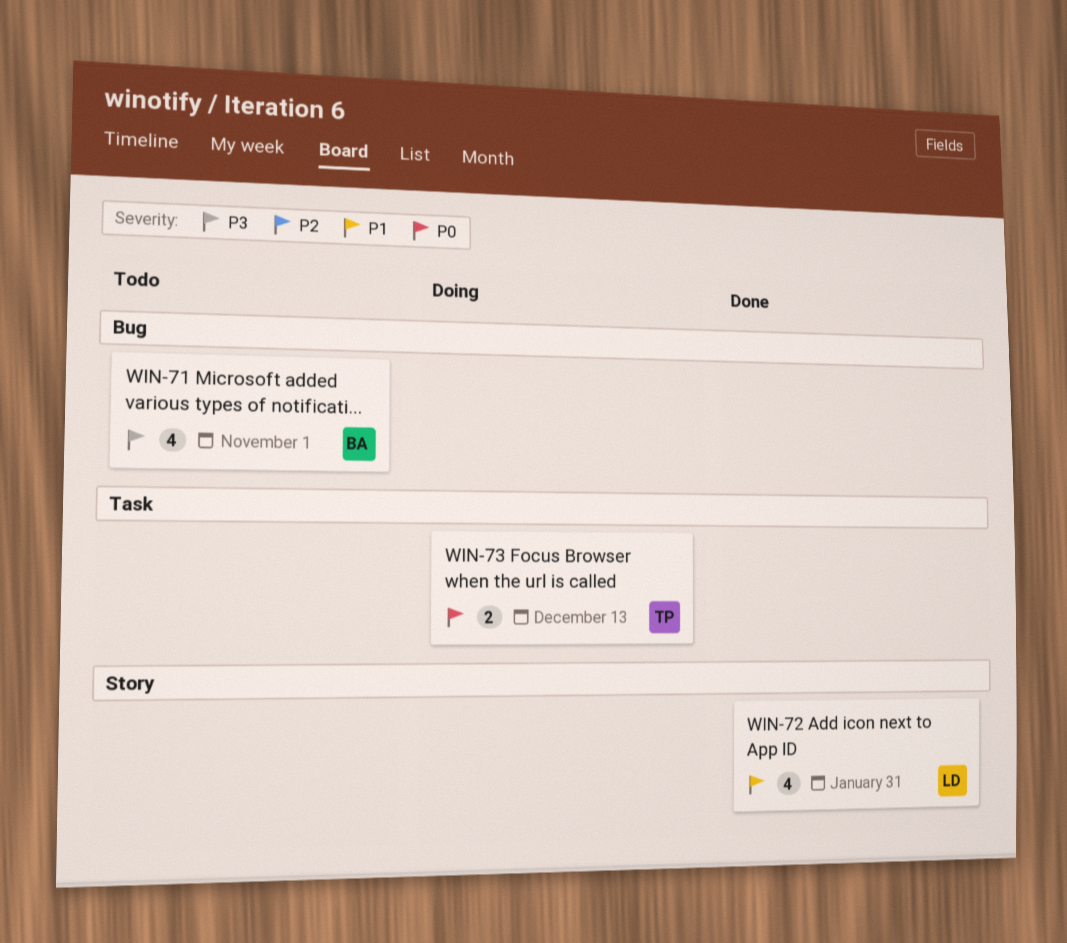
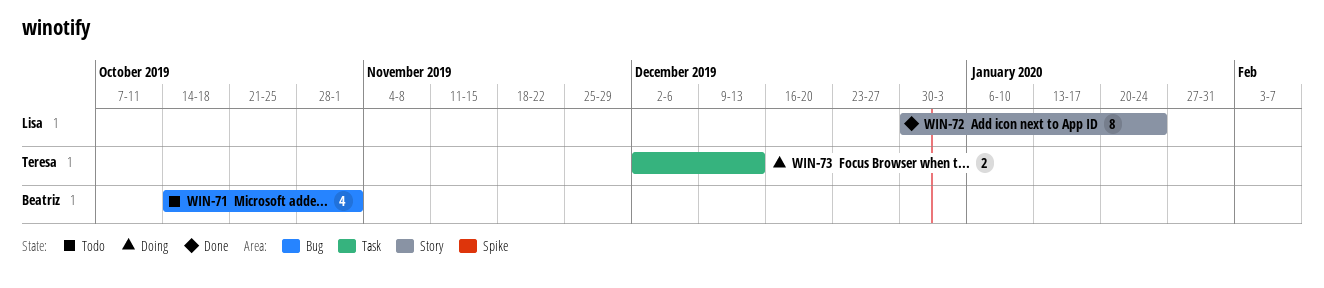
WIN-72, estimate: 4 -> 8
WIN-72, due: Jan 31 -> Jan 24

